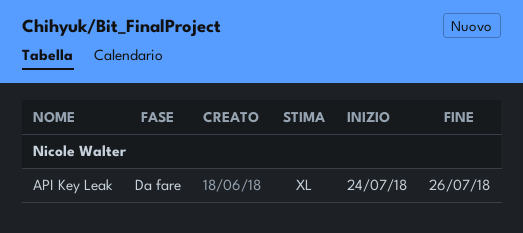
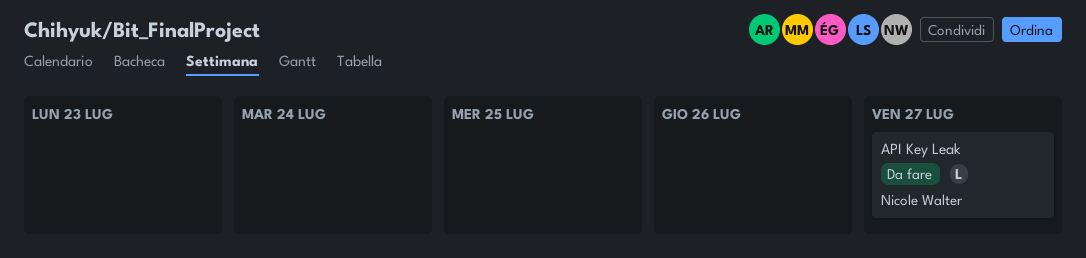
API Key Leak, estimate: XL -> L
API Key Leak, due: Jul 26 -> Jul 27

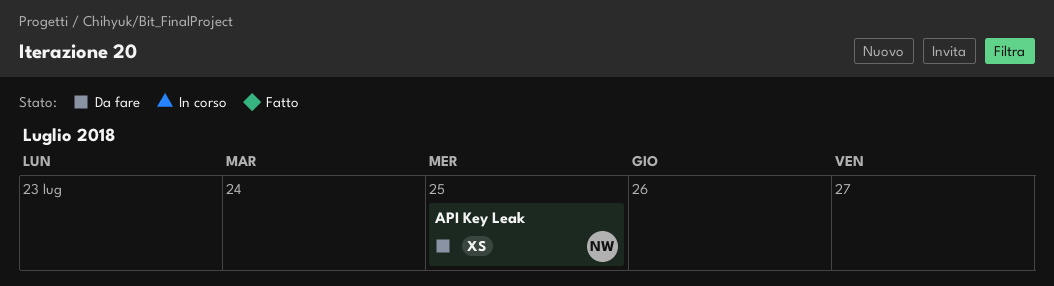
API Key Leak, estimate: L -> XS
API Key Leak, due: Jul 27 -> Jul 25

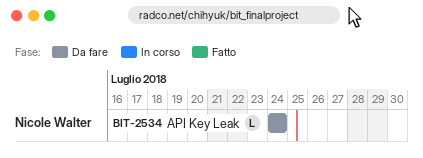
API Key Leak, estimate: XS -> L
API Key Leak, due: Jul 25 -> Jul 24

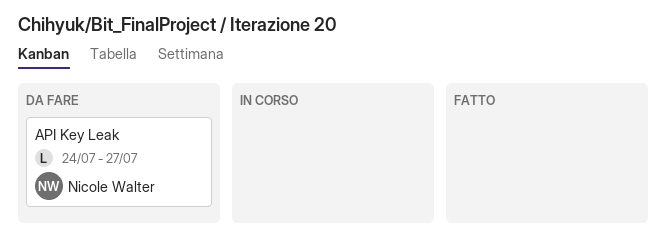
API Key Leak, due: Jul 24 -> Jul 27

